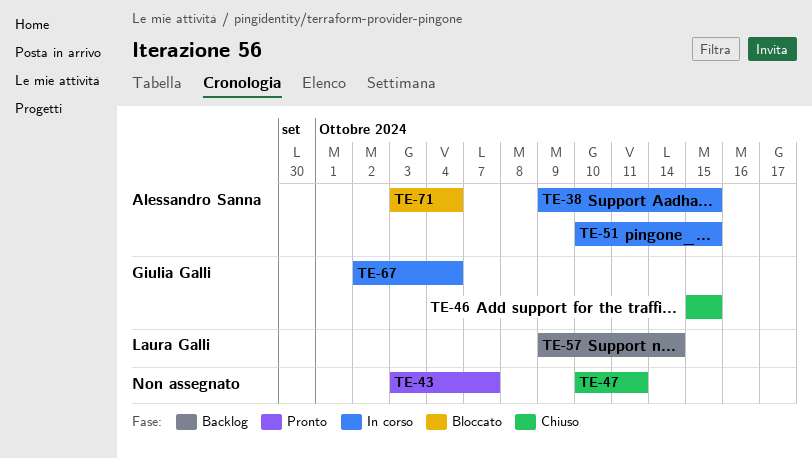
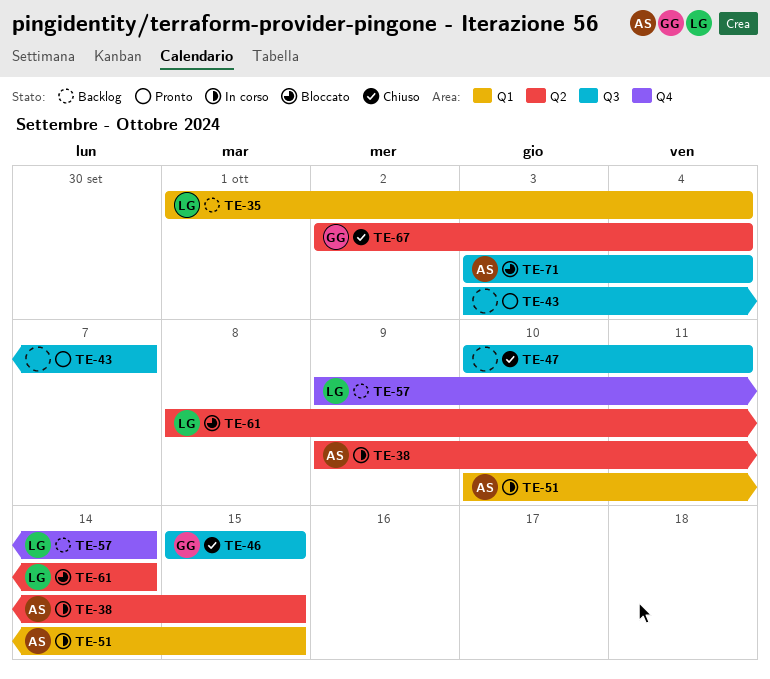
TE-35: none -> present
TE-61: none -> present
TE-67, status: In corso -> Chiuso

